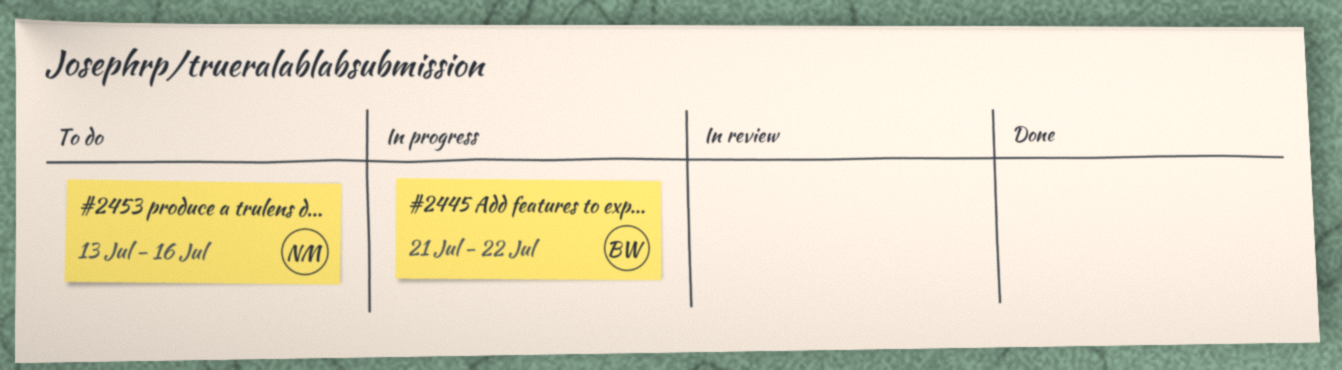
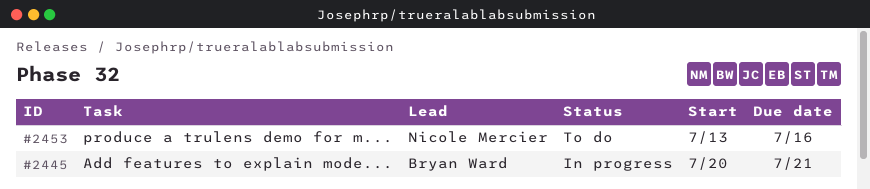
#2445, start: Jul 21 -> Jul 20
#2445, due: Jul 22 -> Jul 21

